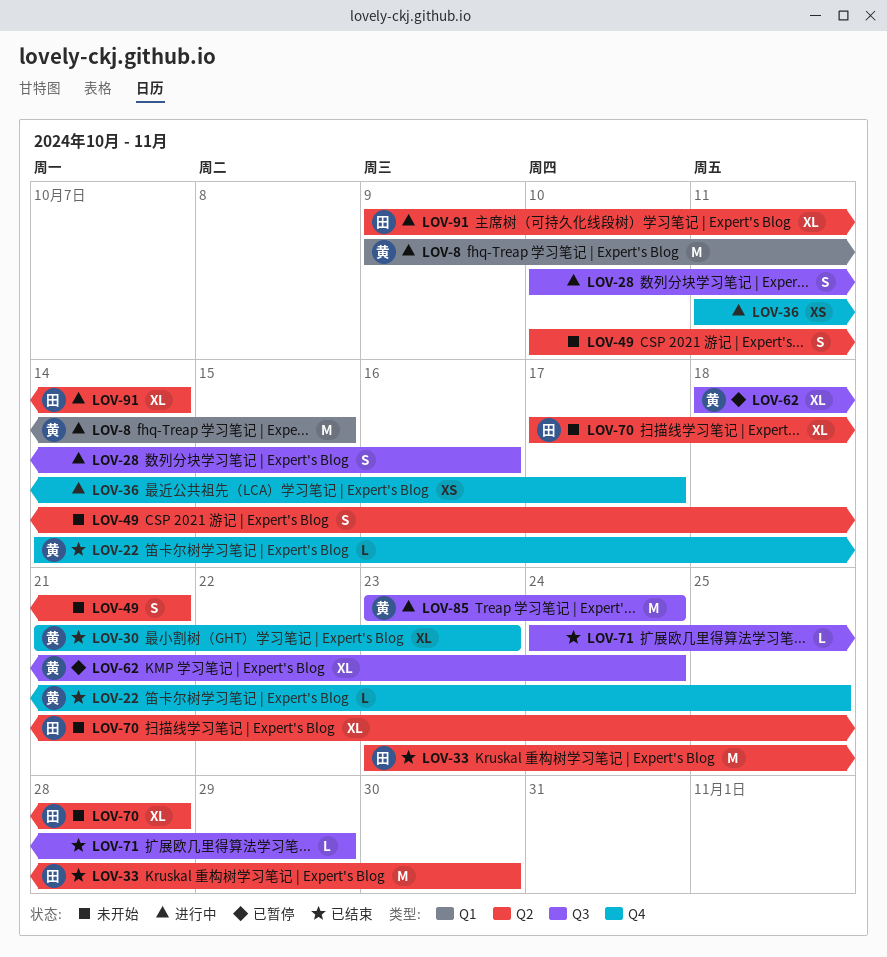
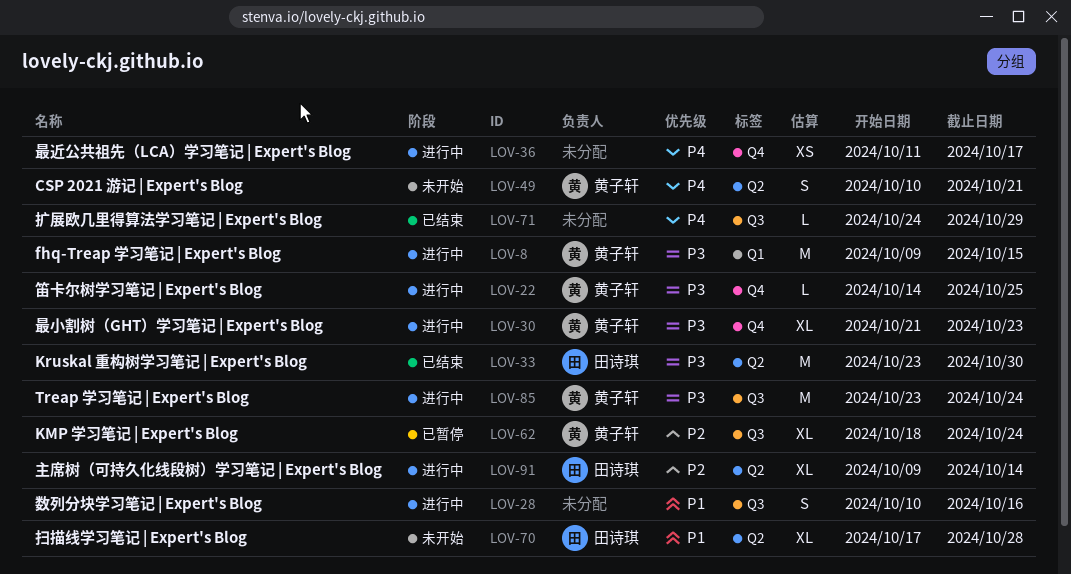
LOV-22, status: 已结束 -> 进行中
LOV-30, status: 已结束 -> 进行中
LOV-49, owner: none -> 黄子轩

